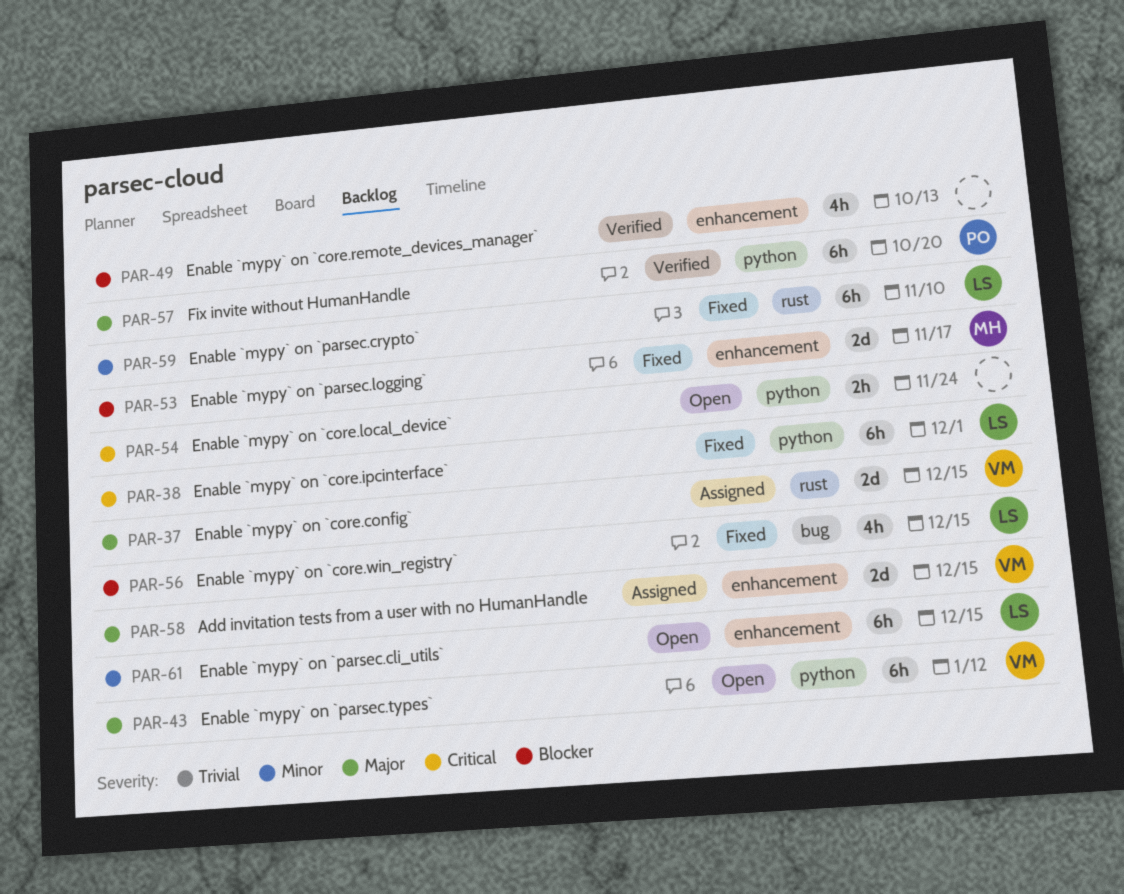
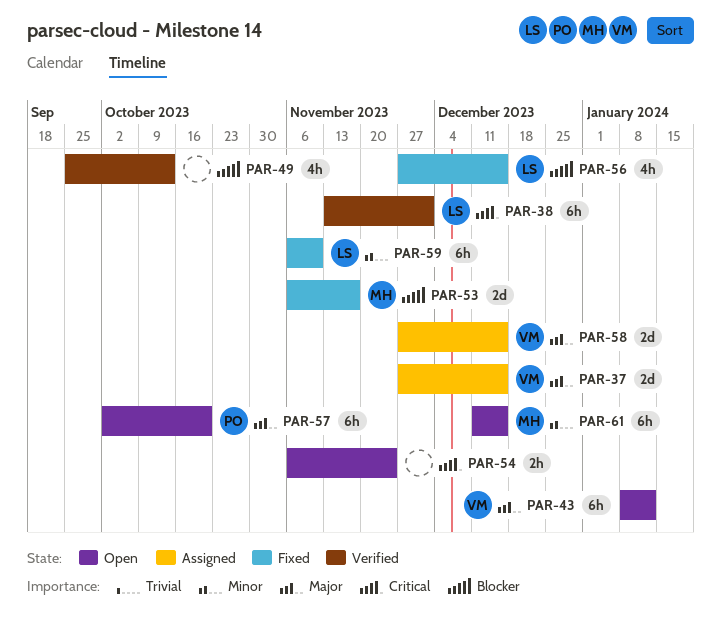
PAR-38, status: Fixed -> Verified
PAR-57, status: Verified -> Open
PAR-61, owner: LS -> MH

